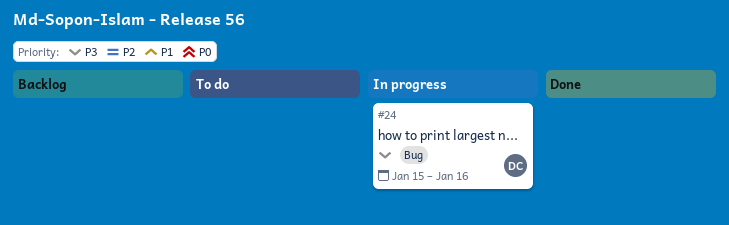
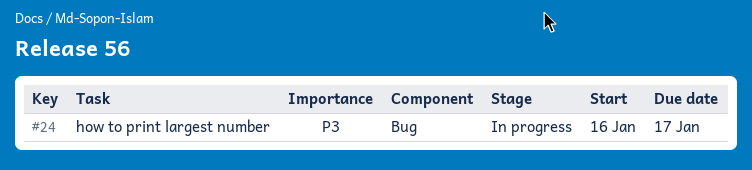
#24, start: Jan 15 -> Jan 16
#24, due: Jan 16 -> Jan 17

